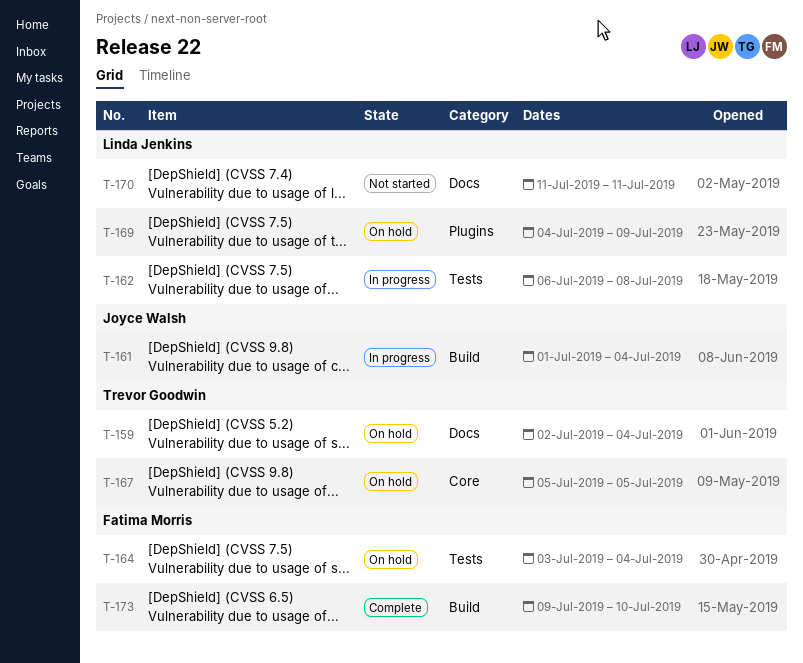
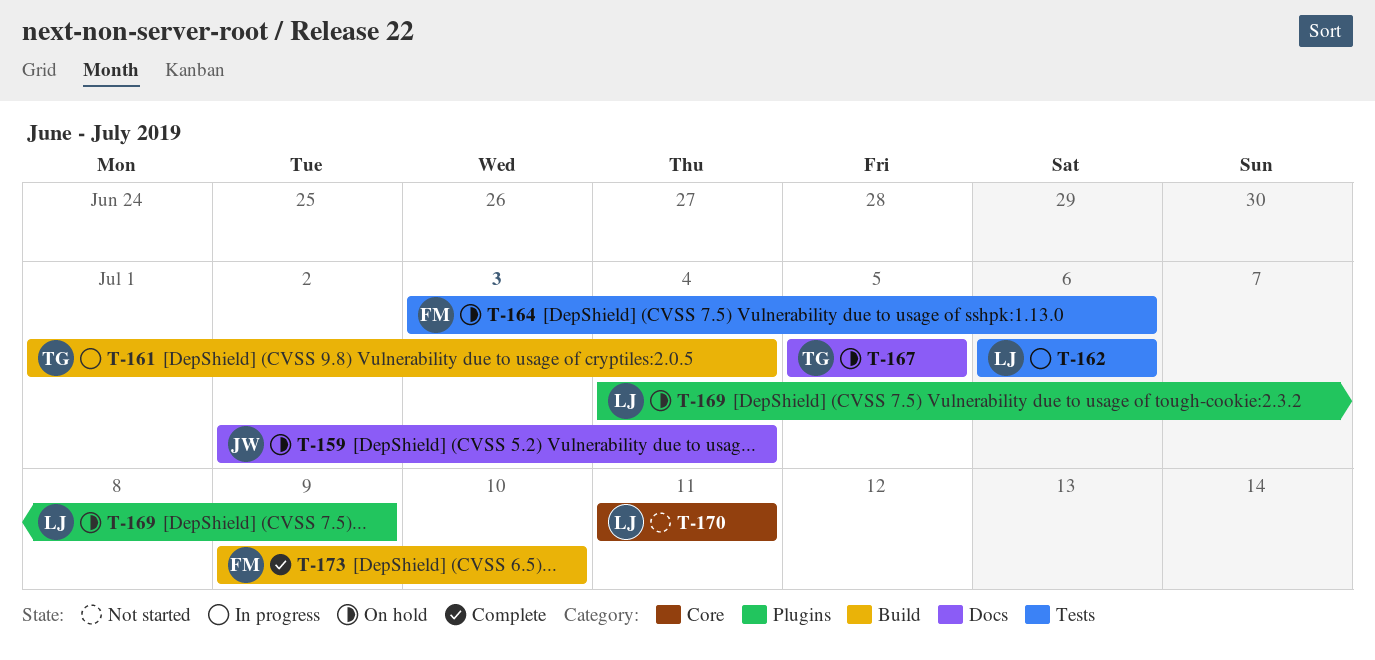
T-159, owner: Trevor Goodwin -> Joyce Walsh
T-161, owner: Joyce Walsh -> Trevor Goodwin
T-162, due: Jul 8 -> Jul 6
T-164, due: Jul 4 -> Jul 6
T-167, label: Core -> Docs
T-170, label: Docs -> Core

